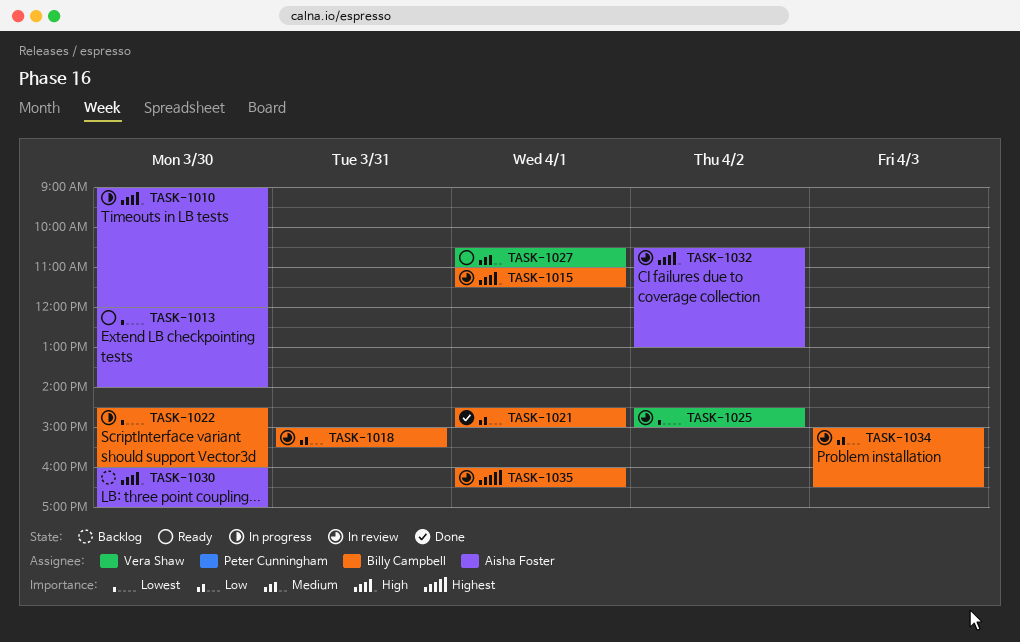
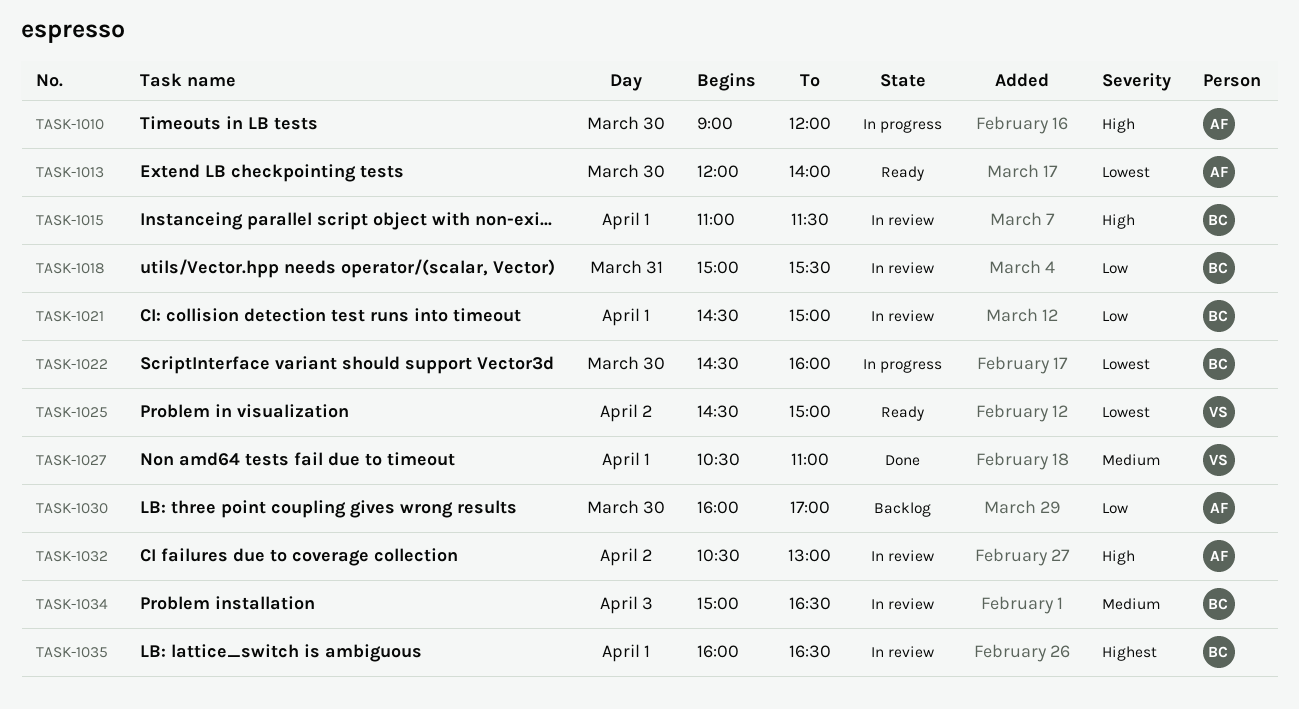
TASK-1021, status: Done -> In review
TASK-1025, status: In review -> Ready
TASK-1027, status: Ready -> Done
TASK-1030, priority: High -> Low
TASK-1034, priority: Low -> Medium

